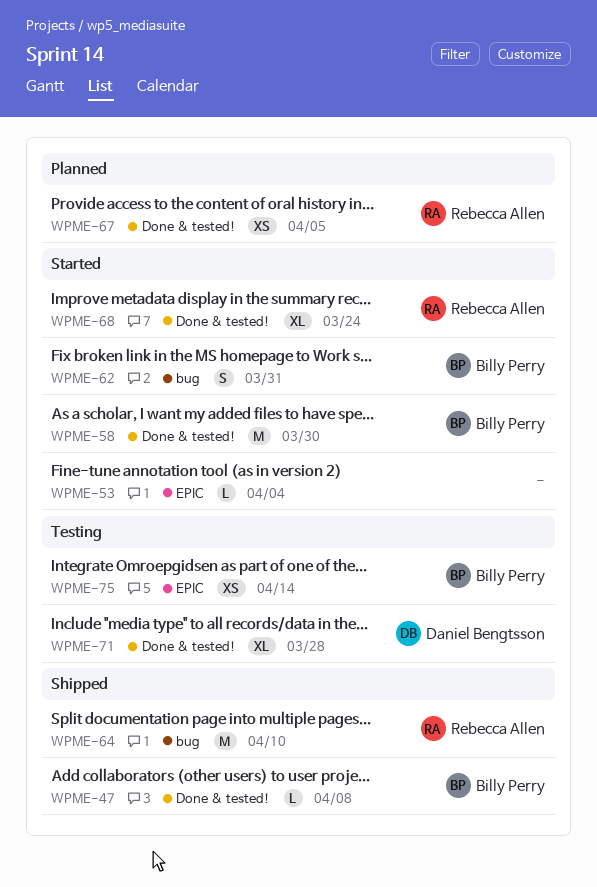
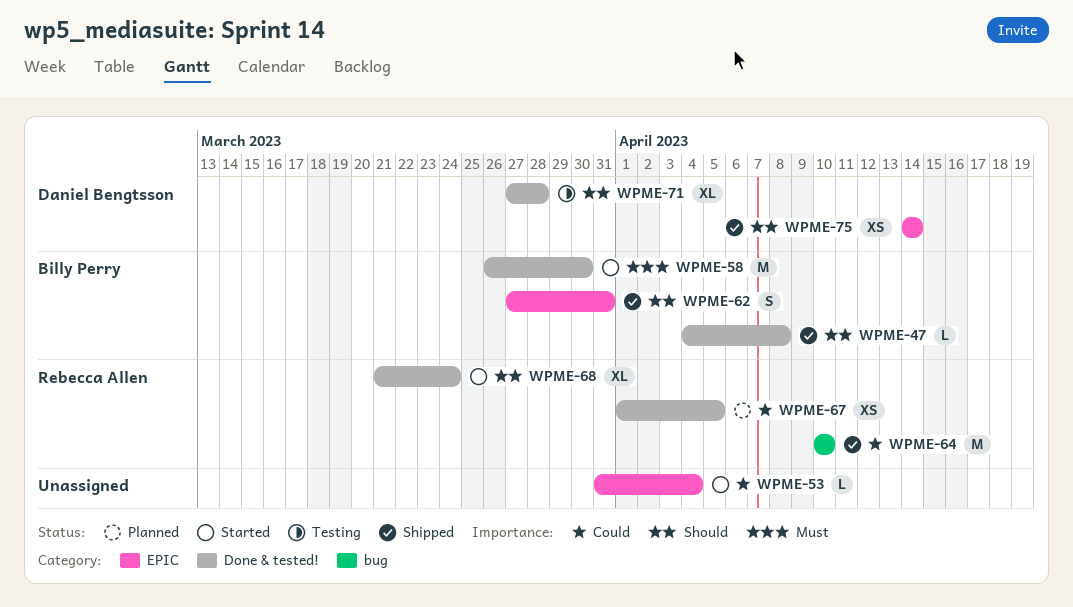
WPME-62, status: Started -> Shipped
WPME-62, label: bug -> EPIC
WPME-75, status: Testing -> Shipped
WPME-75, owner: Billy Perry -> Daniel Bengtsson

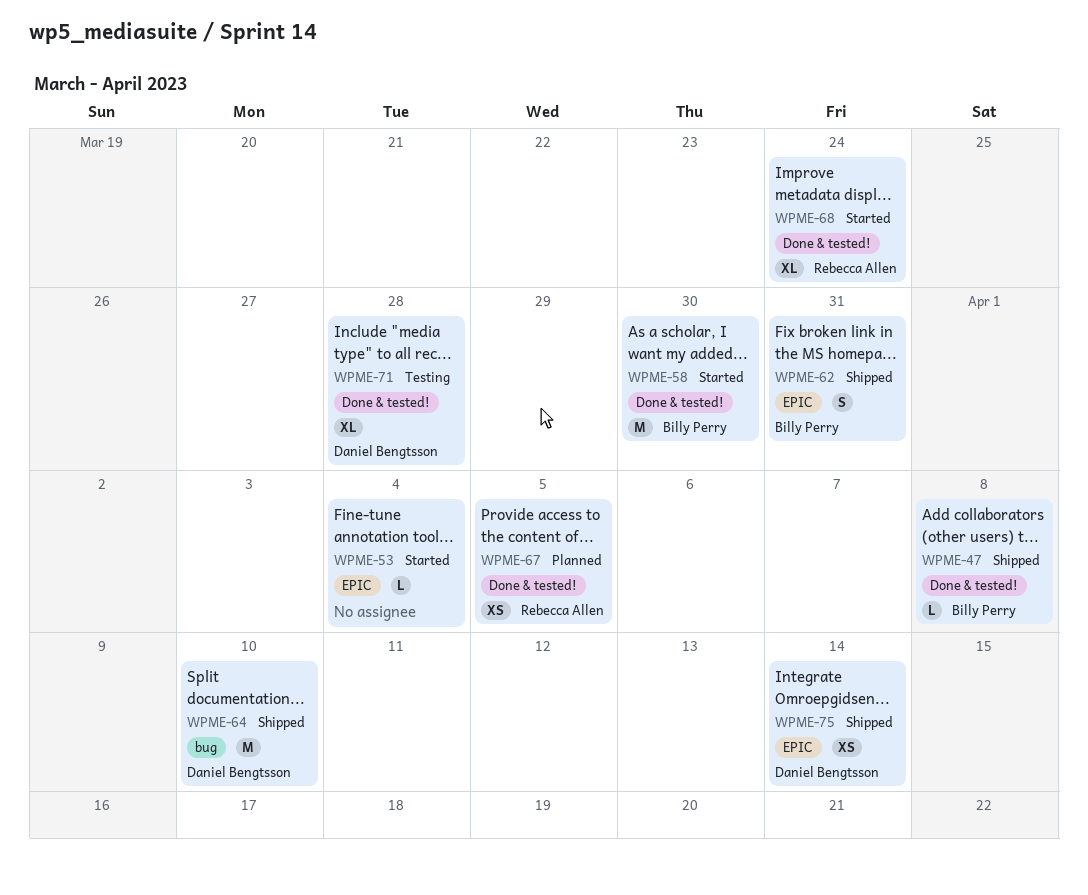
WPME-64, owner: Rebecca Allen -> Daniel Bengtsson

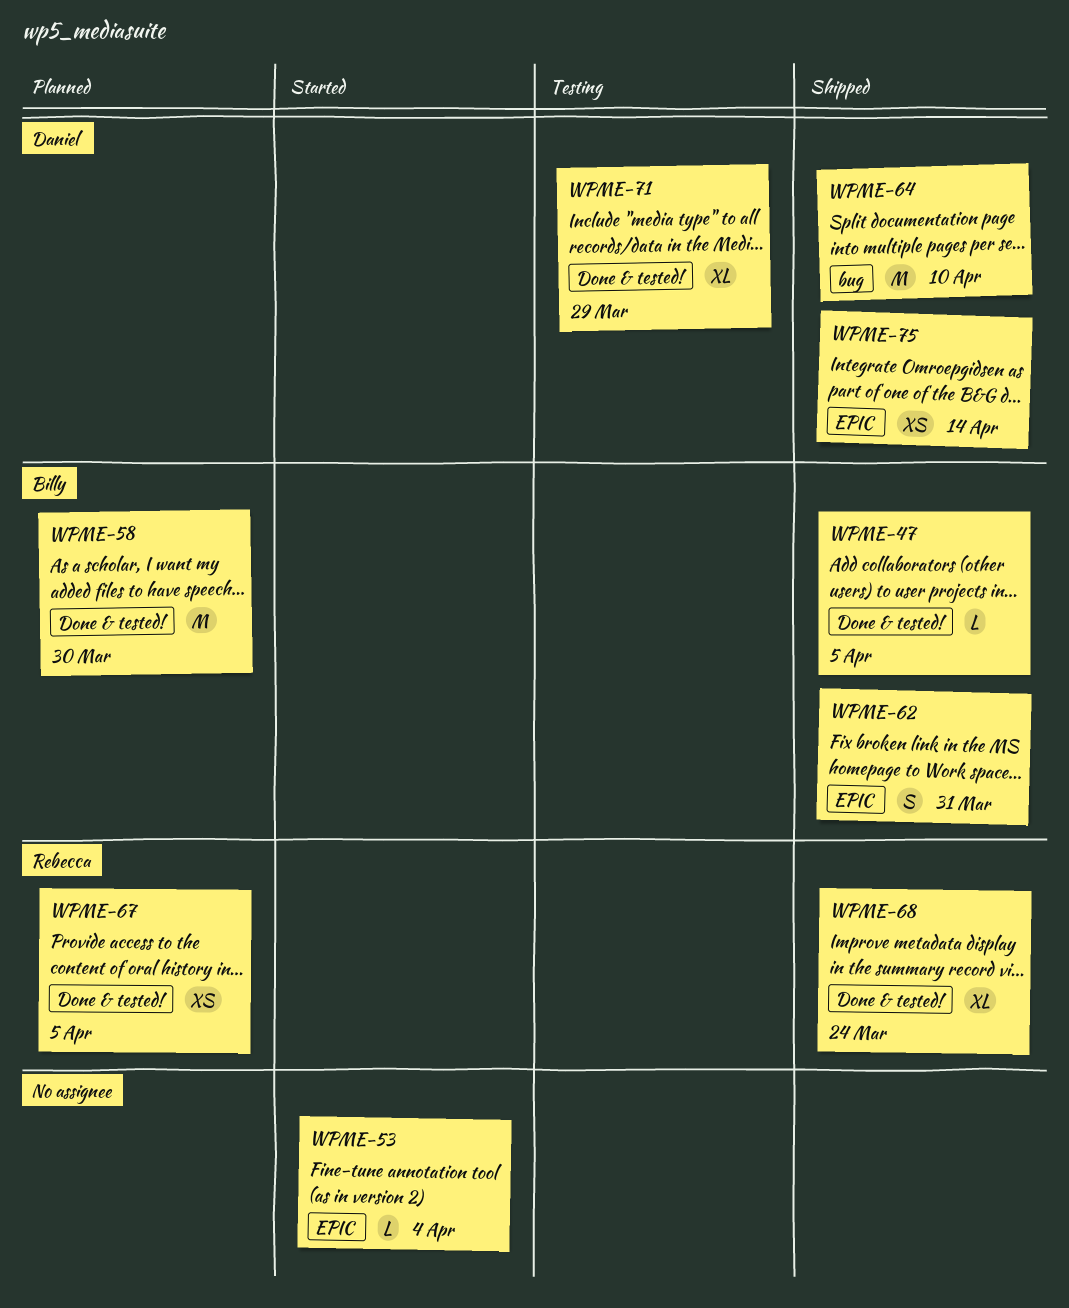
WPME-47, due: Apr 8 -> Apr 5
WPME-58, status: Started -> Planned
WPME-68, status: Started -> Shipped
WPME-71, due: Mar 28 -> Mar 29

